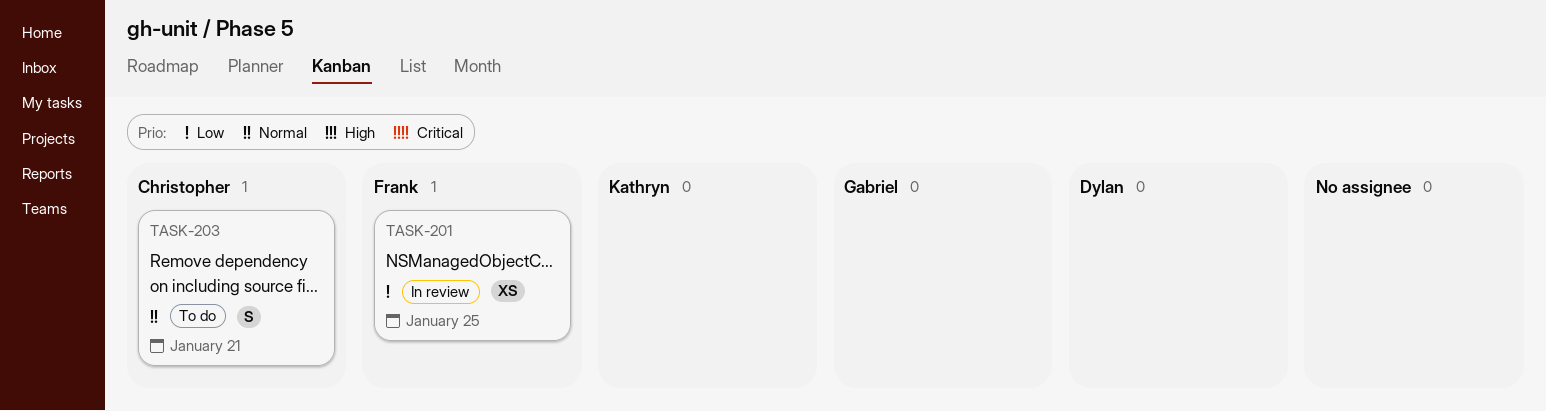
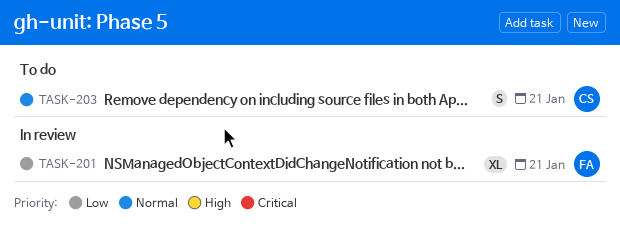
TASK-201, estimate: XS -> XL
TASK-201, due: Jan 25 -> Jan 21

